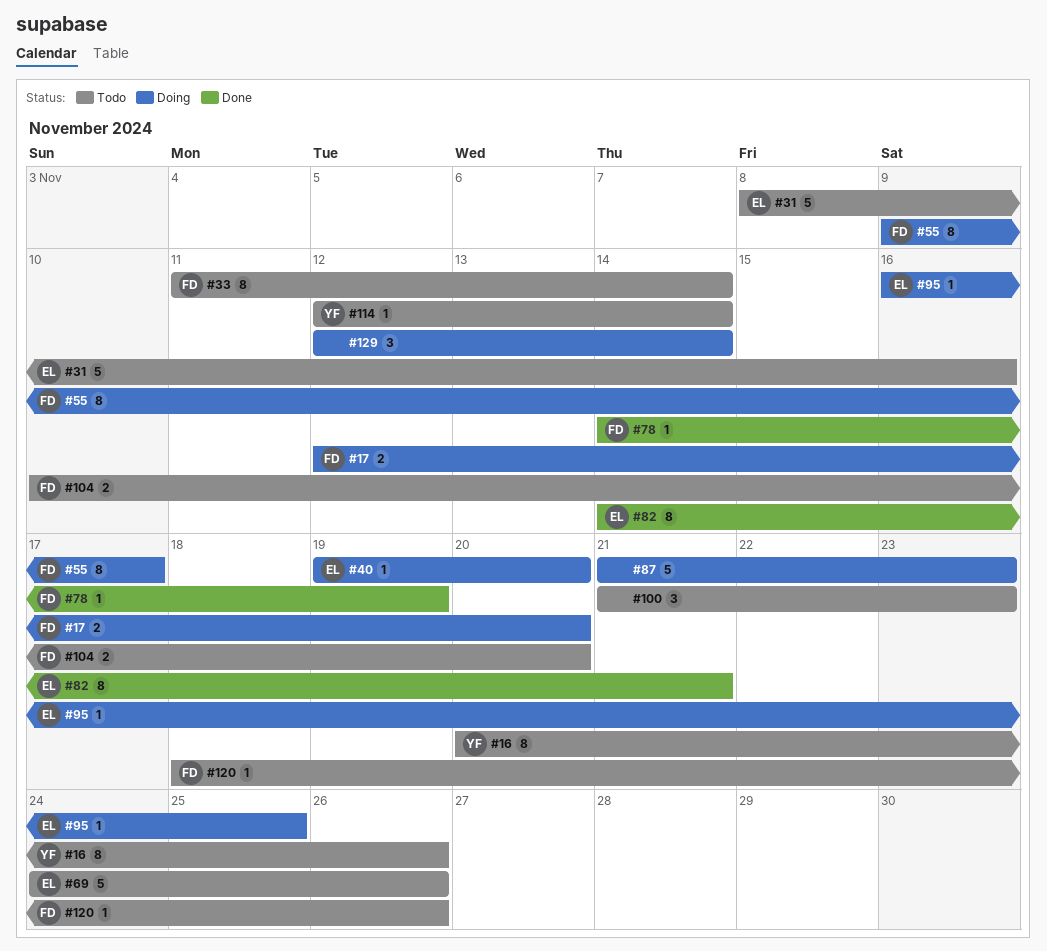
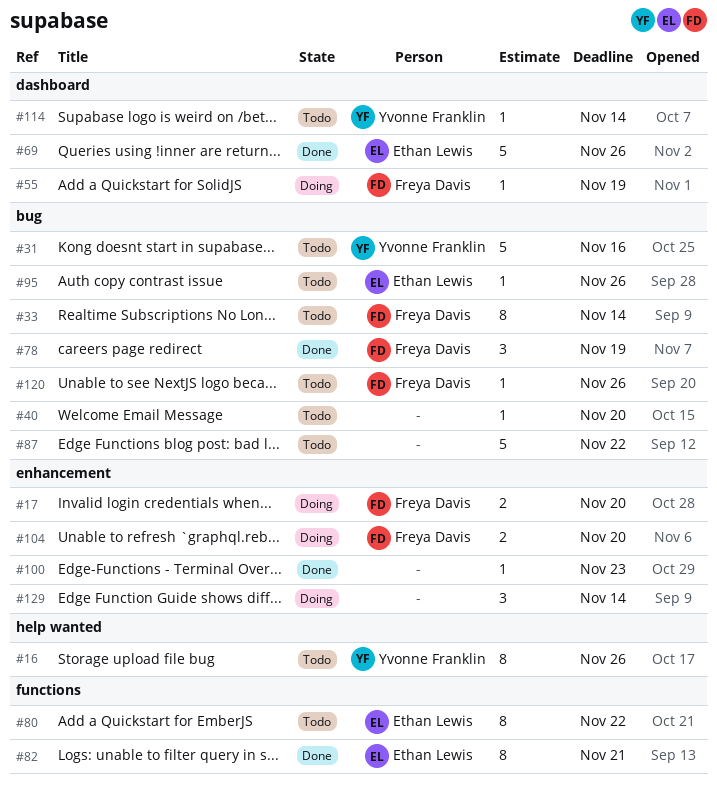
#31, owner: Ethan Lewis -> Yvonne Franklin
#40, status: Doing -> Todo
#40, owner: Ethan Lewis -> none
#55, estimate: 8 -> 1
#55, due: Nov 17 -> Nov 19
#69, status: Todo -> Done
#78, estimate: 1 -> 3
#80: none -> present
#87, status: Doing -> Todo
#87, due: Nov 23 -> Nov 22
#95, status: Doing -> Todo
#95, due: Nov 25 -> Nov 26
#100, status: Todo -> Done
#100, estimate: 3 -> 1
#104, status: Todo -> Doing

